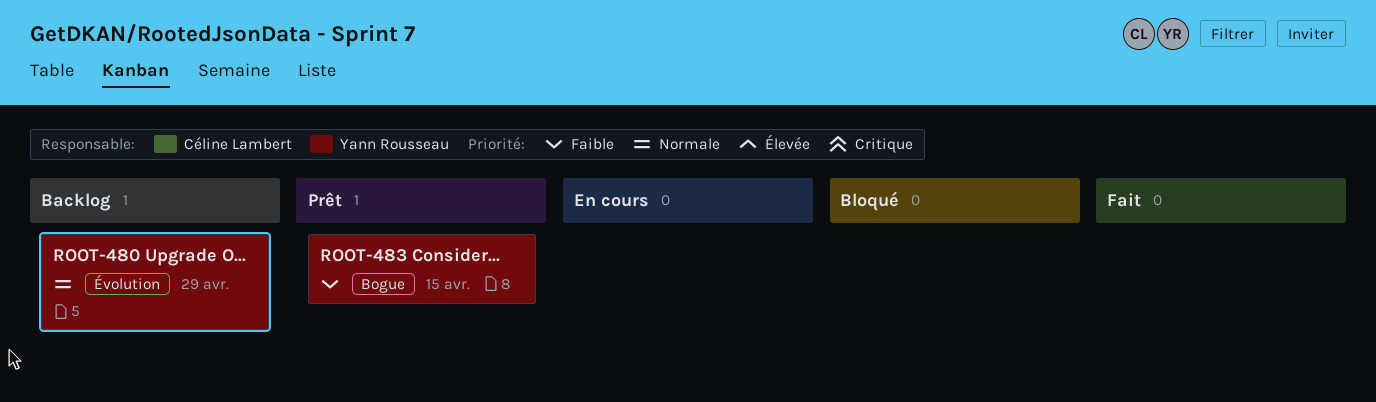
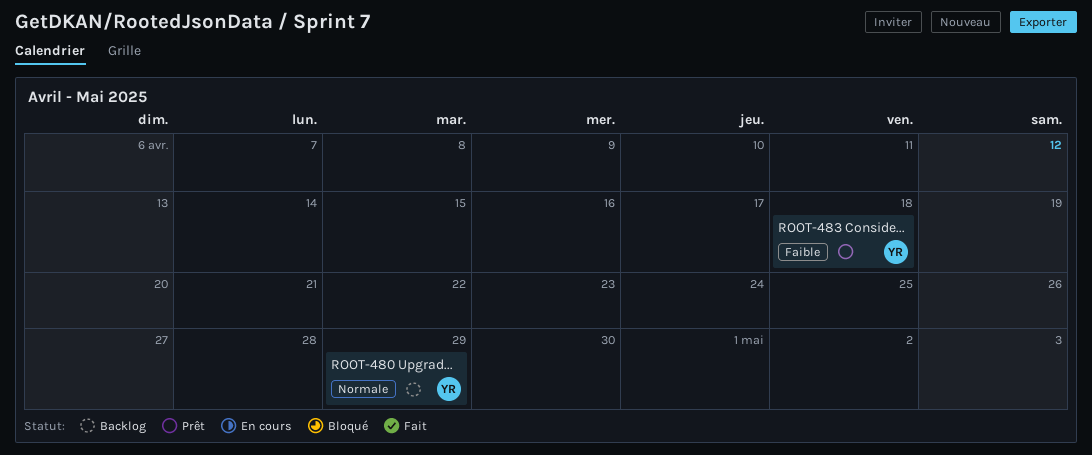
ROOT-483, due: Apr 15 -> Apr 18

